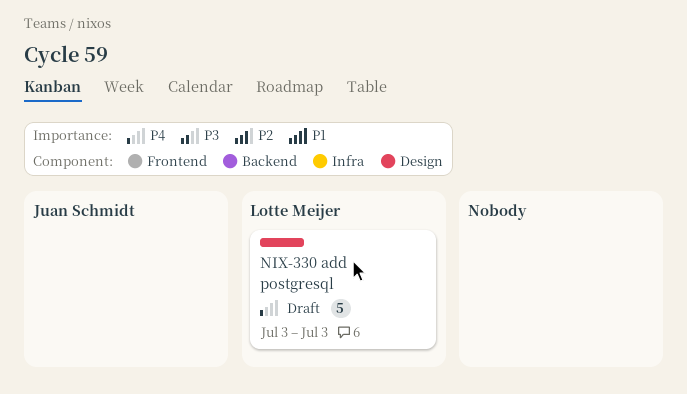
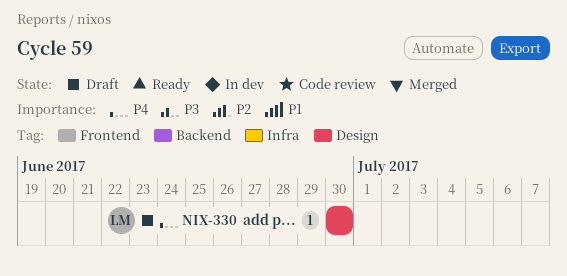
NIX-330, estimate: 5 -> 1
NIX-330, start: Jul 3 -> Jun 30
NIX-330, due: Jul 3 -> Jun 30

